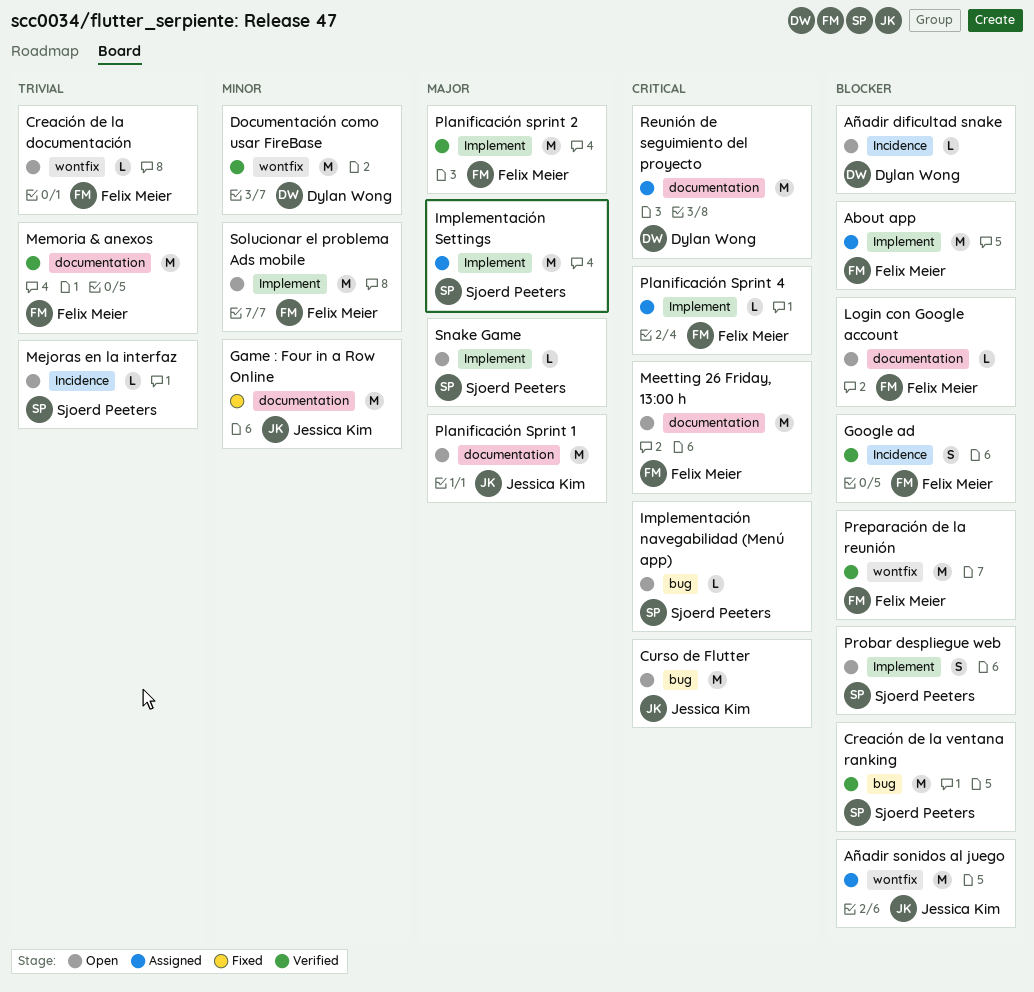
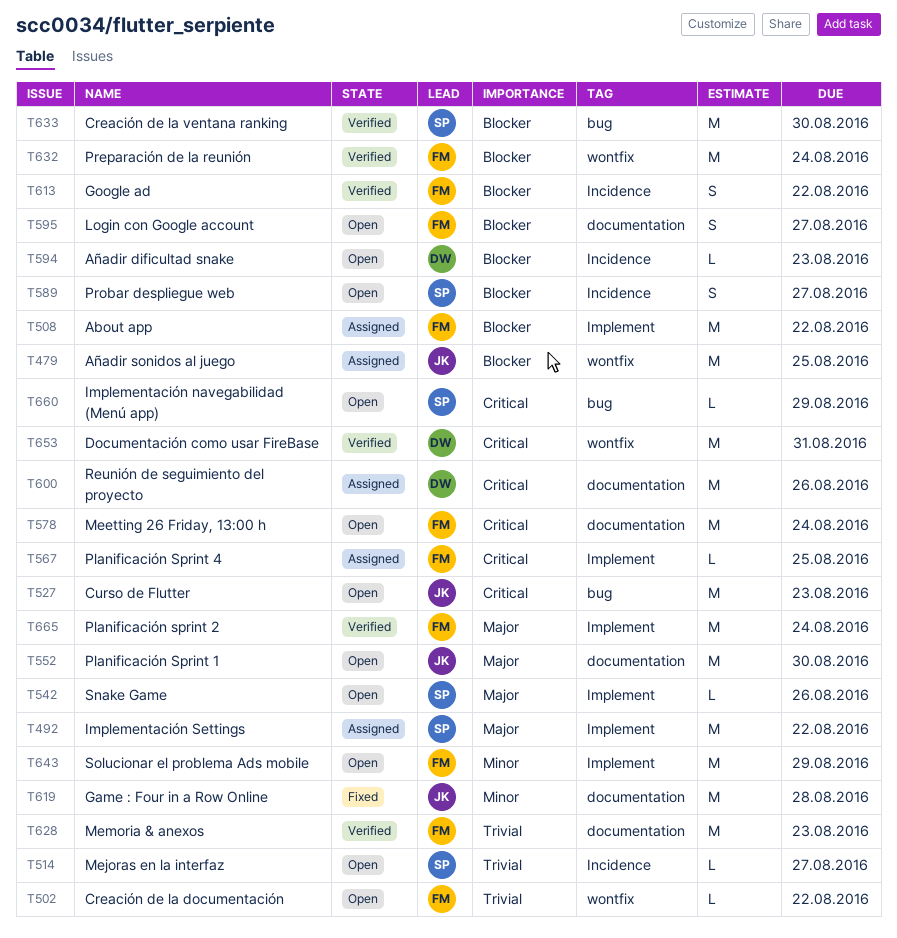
Documentación como usar FireBase, priority: Minor -> Critical
Login con Google account, estimate: L -> S
Probar despliegue web, label: Implement -> Incidence

